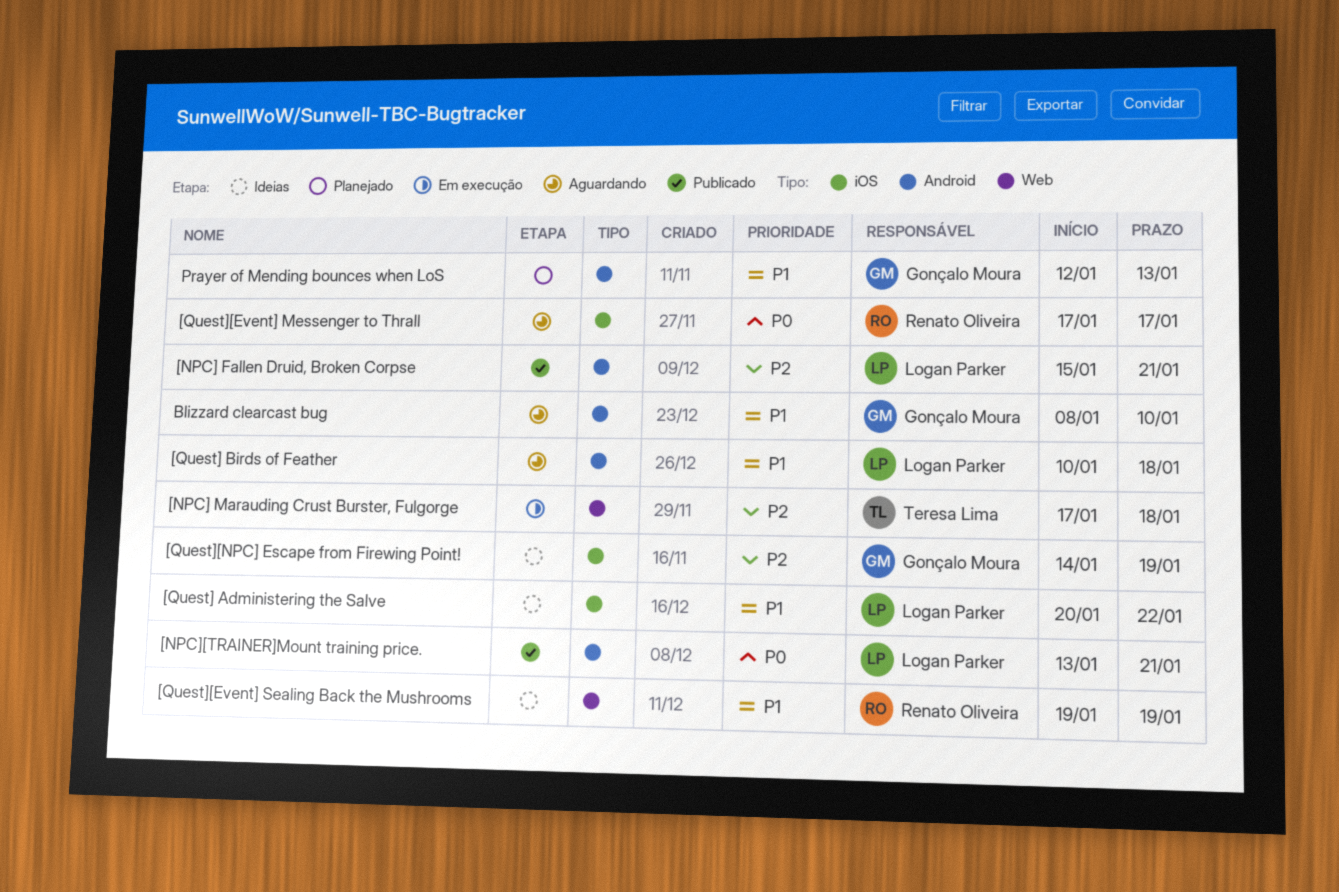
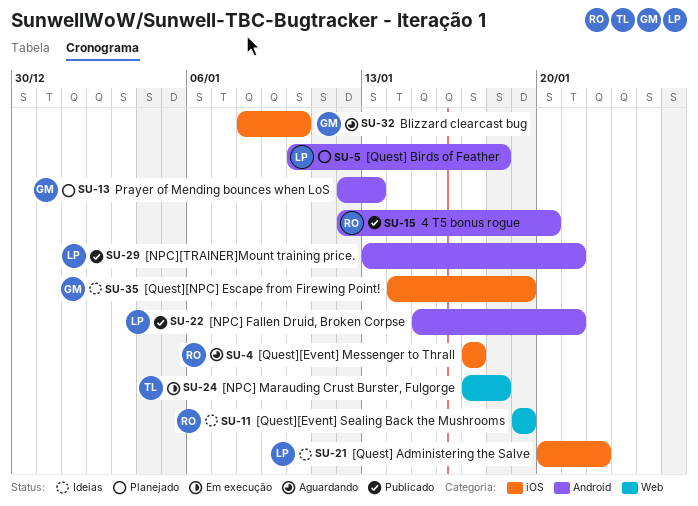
4 T5 bonus rogue: none -> present
[Quest] Birds of Feather, status: Aguardando -> Planejado
Blizzard clearcast bug, label: Android -> iOS

